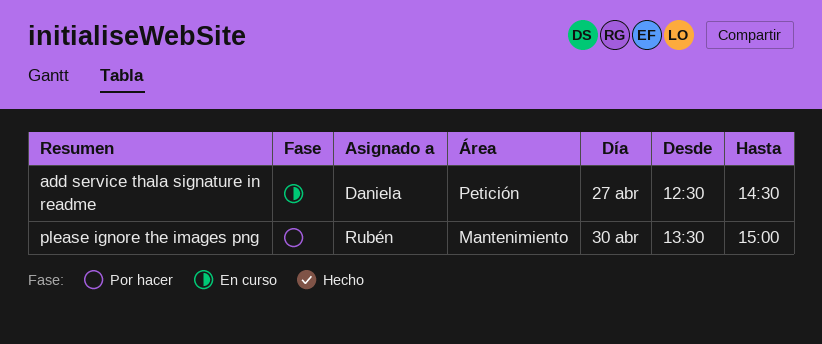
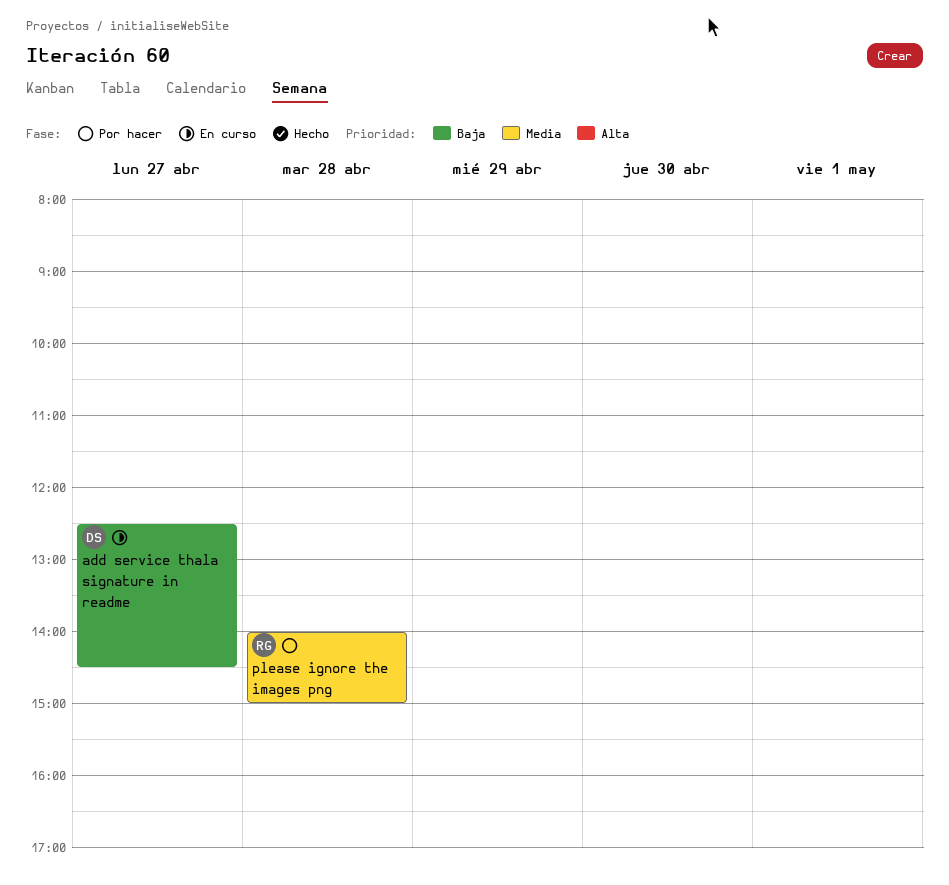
please ignore the images png, day: Apr 30 -> Apr 28
please ignore the images png, begins: 13:30 -> 14:00

